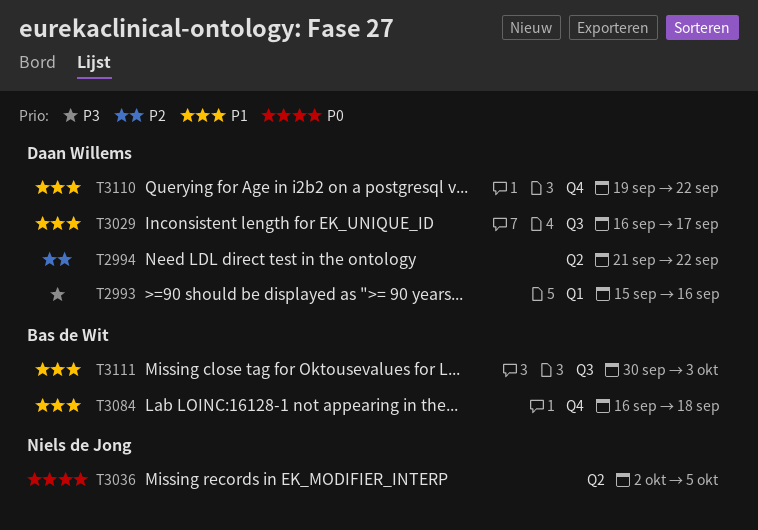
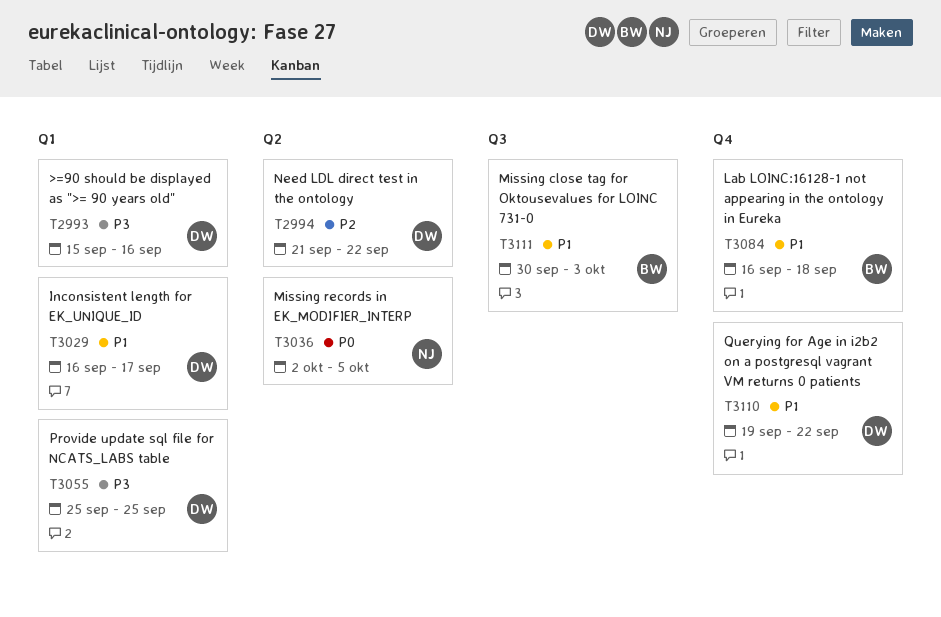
T3029, label: Q3 -> Q1
T3055: none -> present

